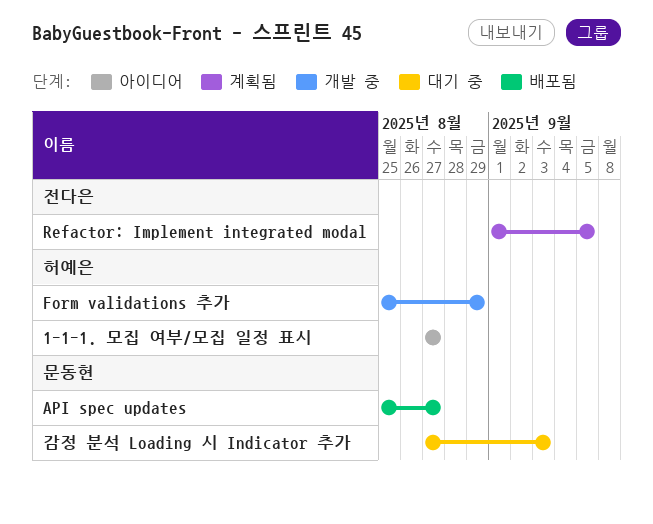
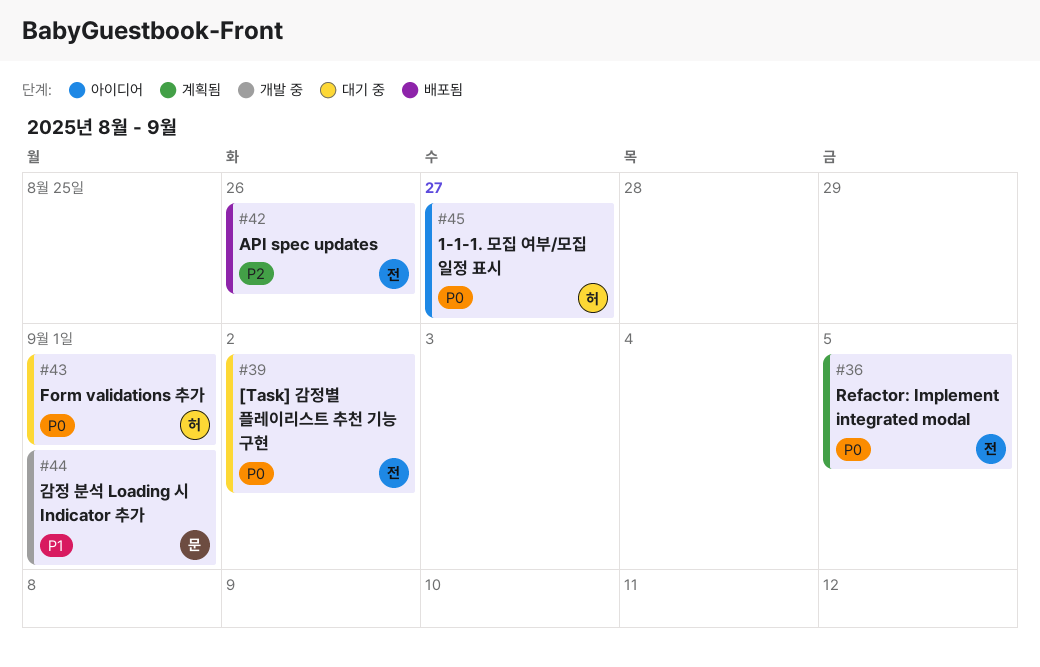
[Task] 감정별 플레이리스트 추천 기능 구현: none -> present
API spec updates, owner: 문동현 -> 전다은
API spec updates, due: Aug 27 -> Aug 26
Form validations 추가, status: 개발 중 -> 대기 중
Form validations 추가, due: Aug 29 -> Sep 1
감정 분석 Loading 시 Indicator 추가, status: 대기 중 -> 개발 중
감정 분석 Loading 시 Indicator 추가, due: Sep 3 -> Sep 1

